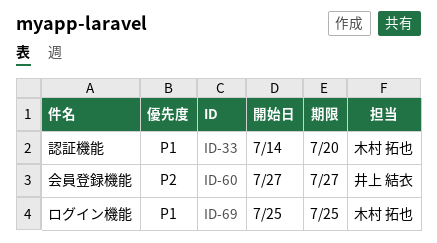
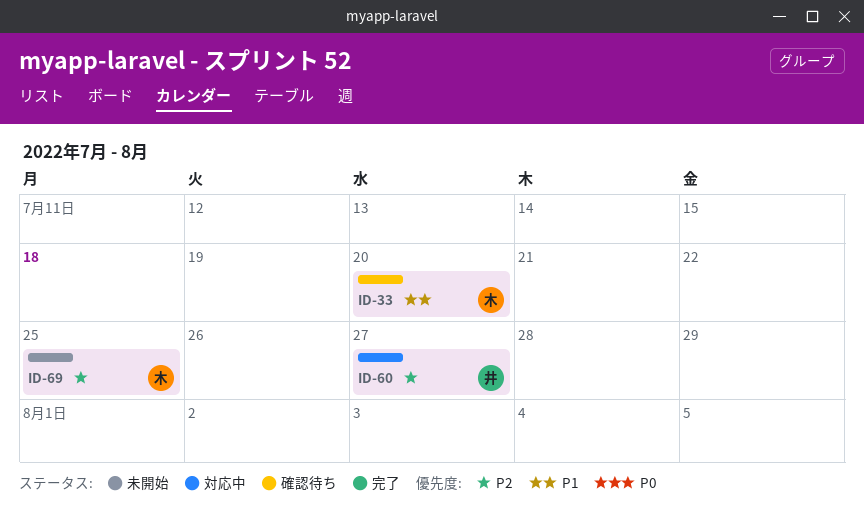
ID-69, priority: P1 -> P2

